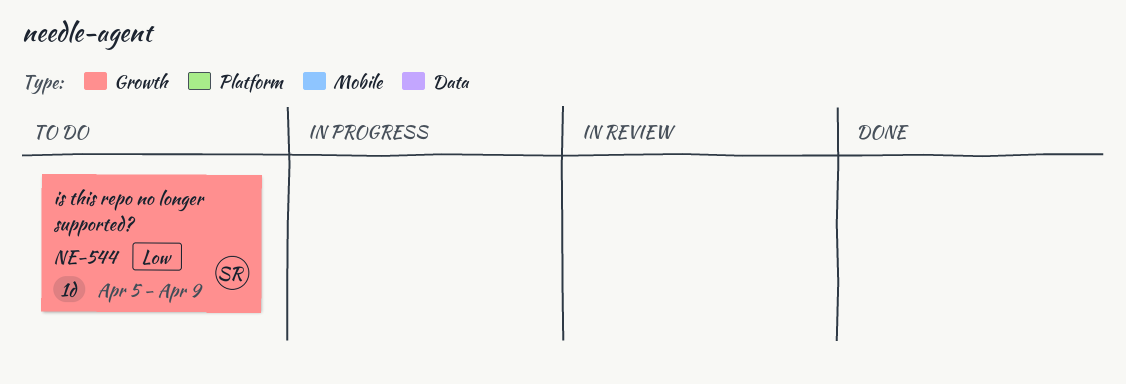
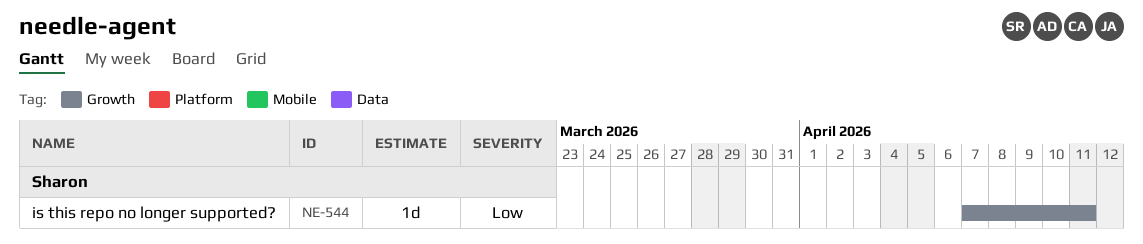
NE-544, start: Apr 5 -> Apr 7
NE-544, due: Apr 9 -> Apr 11

